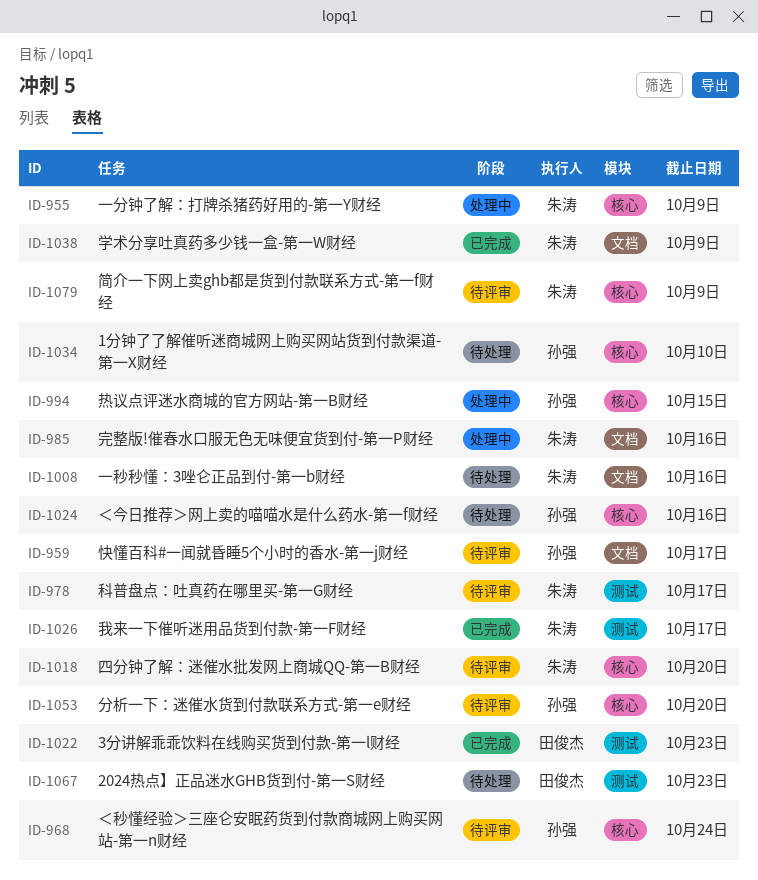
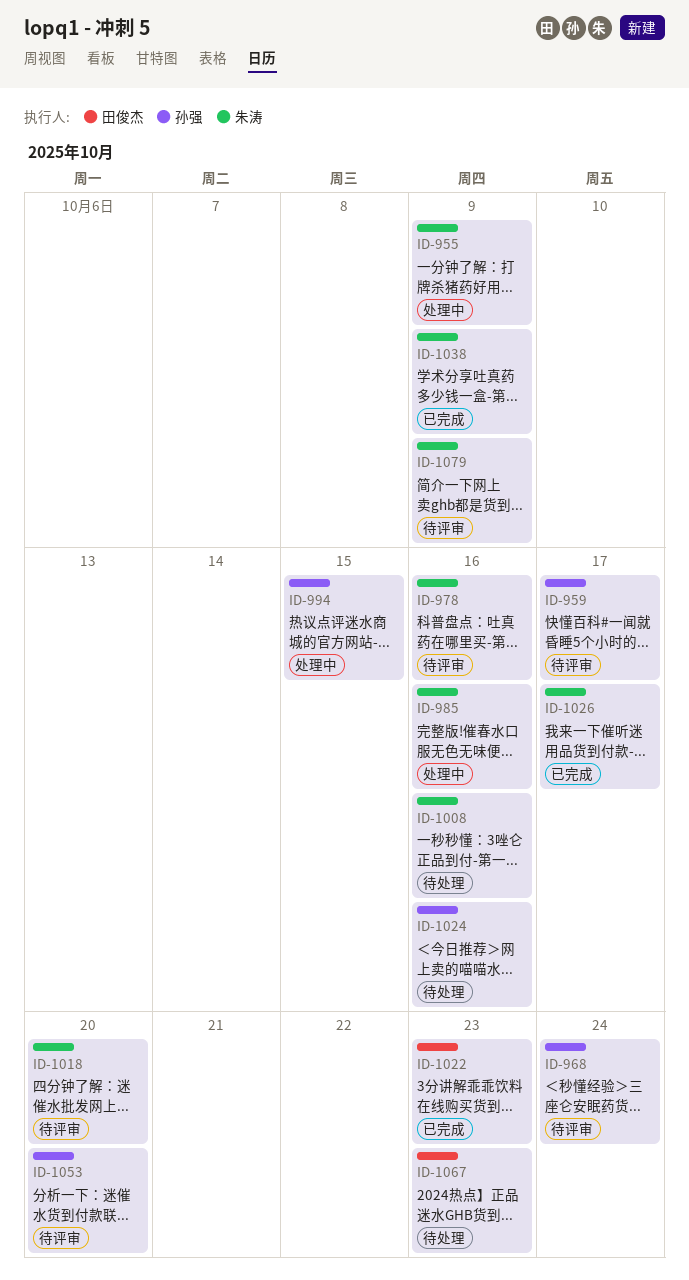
ID-978, due: Oct 17 -> Oct 16
ID-1034: present -> none

